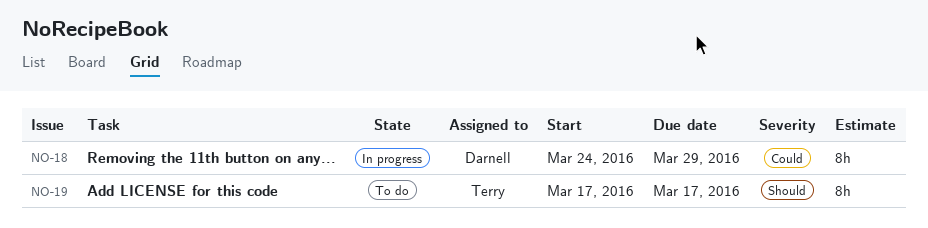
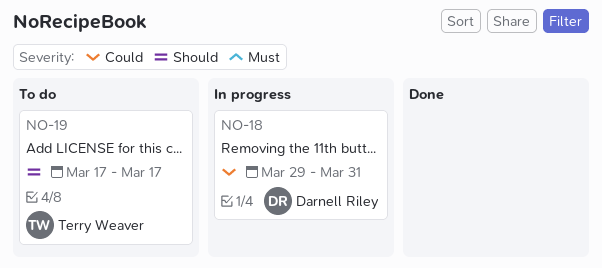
NO-18, start: Mar 24 -> Mar 29
NO-18, due: Mar 29 -> Mar 31

